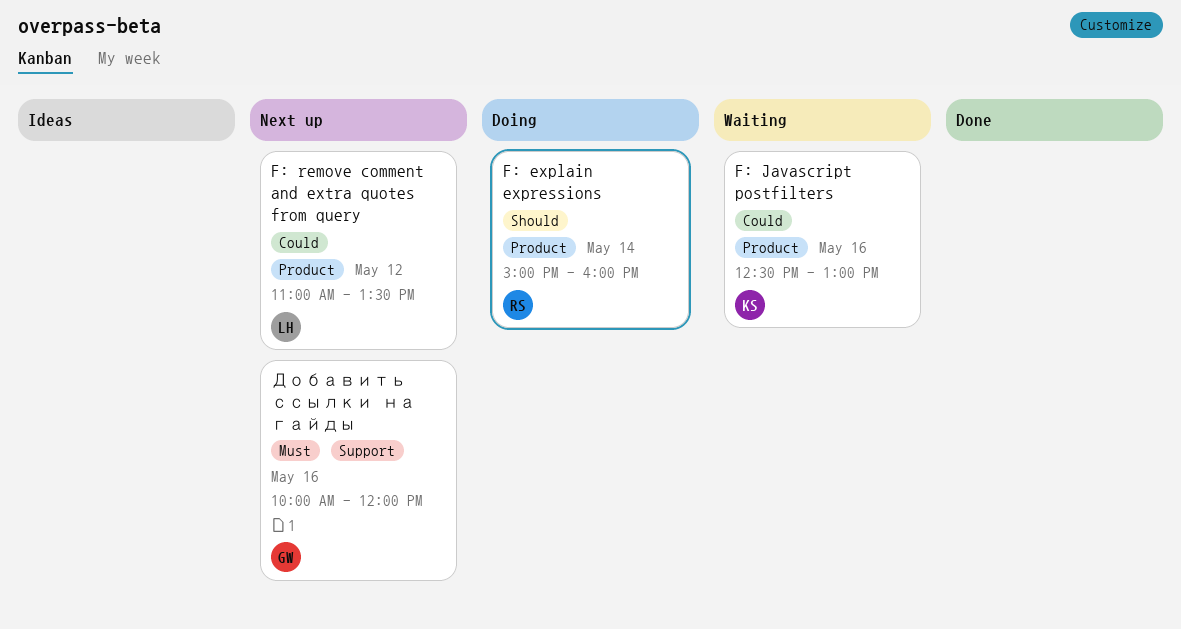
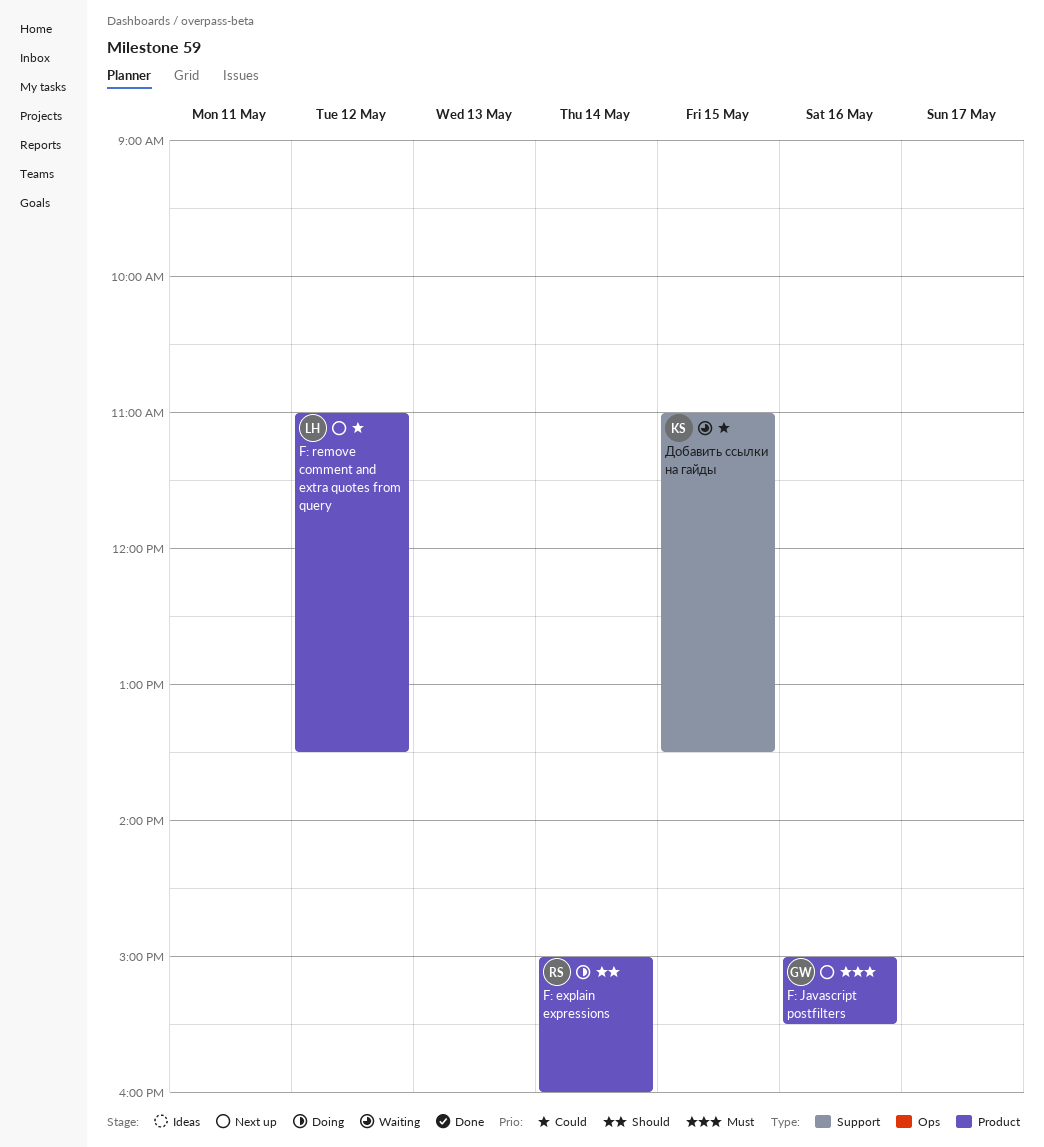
F: Javascript postfilters, status: Waiting -> Next up
F: Javascript postfilters, owner: KS -> GW
F: Javascript postfilters, priority: Could -> Must
F: Javascript postfilters, begins: 12:30 -> 15:00
F: Javascript postfilters, ends: 13:00 -> 15:30
Добавить ссылки на гайды, status: Next up -> Waiting
Добавить ссылки на гайды, owner: GW -> KS
Добавить ссылки на гайды, priority: Must -> Could
Добавить ссылки на гайды, day: May 16 -> May 15
Добавить ссылки на гайды, begins: 10:00 -> 11:00
Добавить ссылки на гайды, ends: 12:00 -> 13:30

